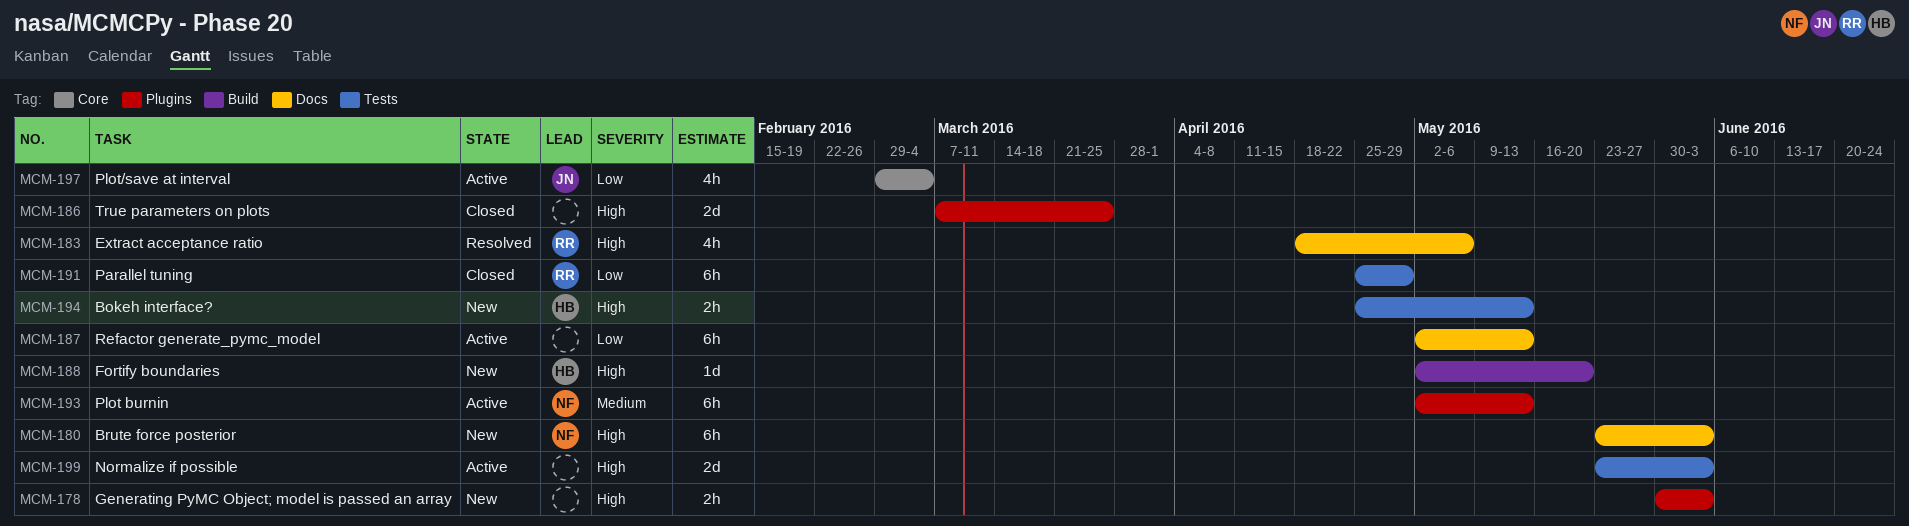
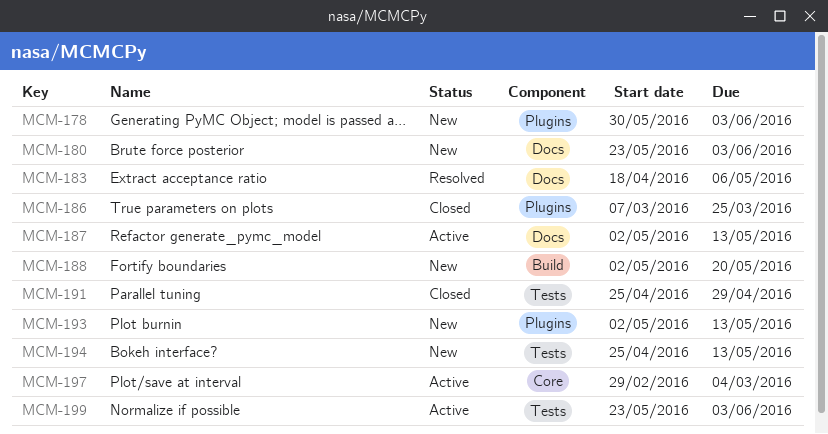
MCM-193, status: Active -> New

